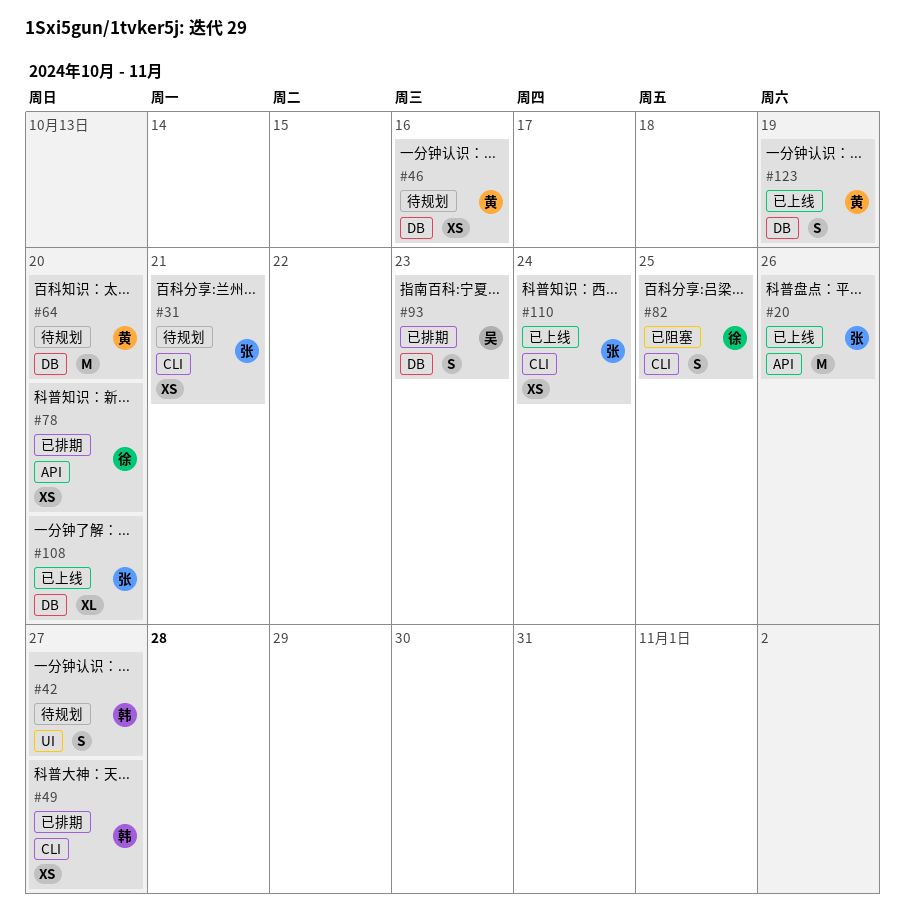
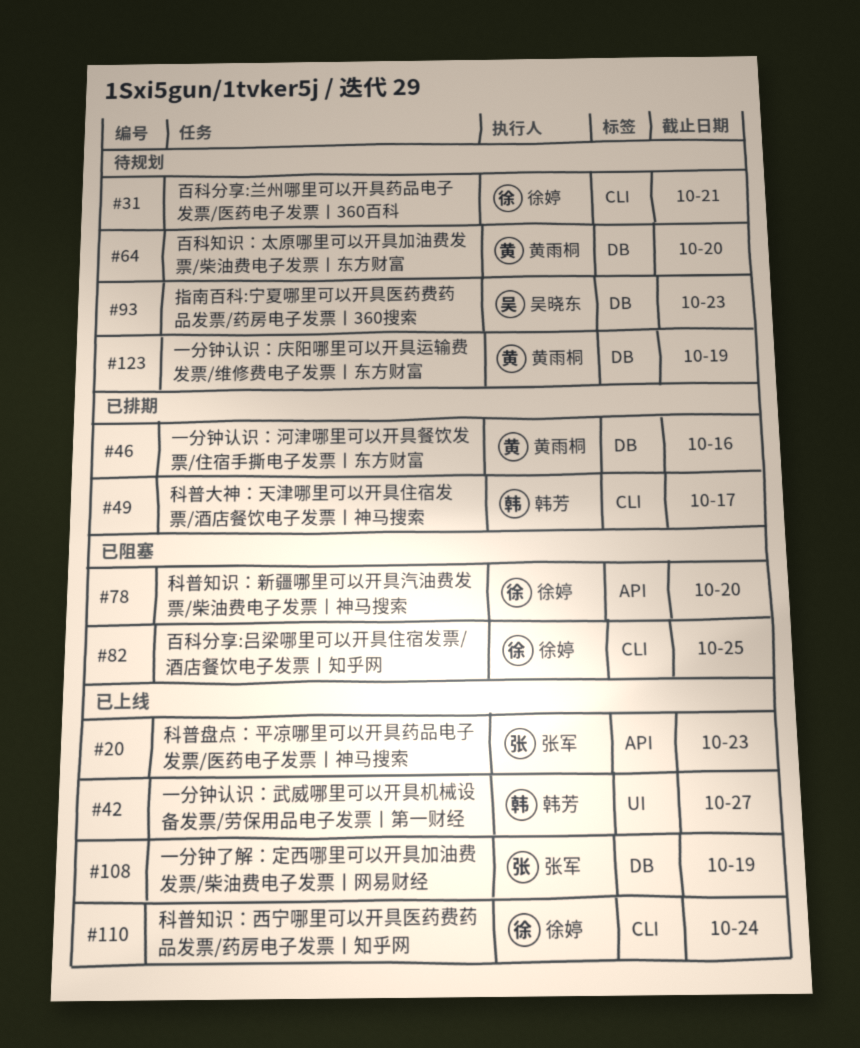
#20, due: Oct 26 -> Oct 23
#31, owner: 张军 -> 徐婷
#42, status: 待规划 -> 已上线
#46, status: 待规划 -> 已排期
#49, due: Oct 27 -> Oct 17
#78, status: 已排期 -> 已阻塞
#93, status: 已排期 -> 待规划
#108, due: Oct 20 -> Oct 19
#110, owner: 张军 -> 徐婷
#123, status: 已上线 -> 待规划

